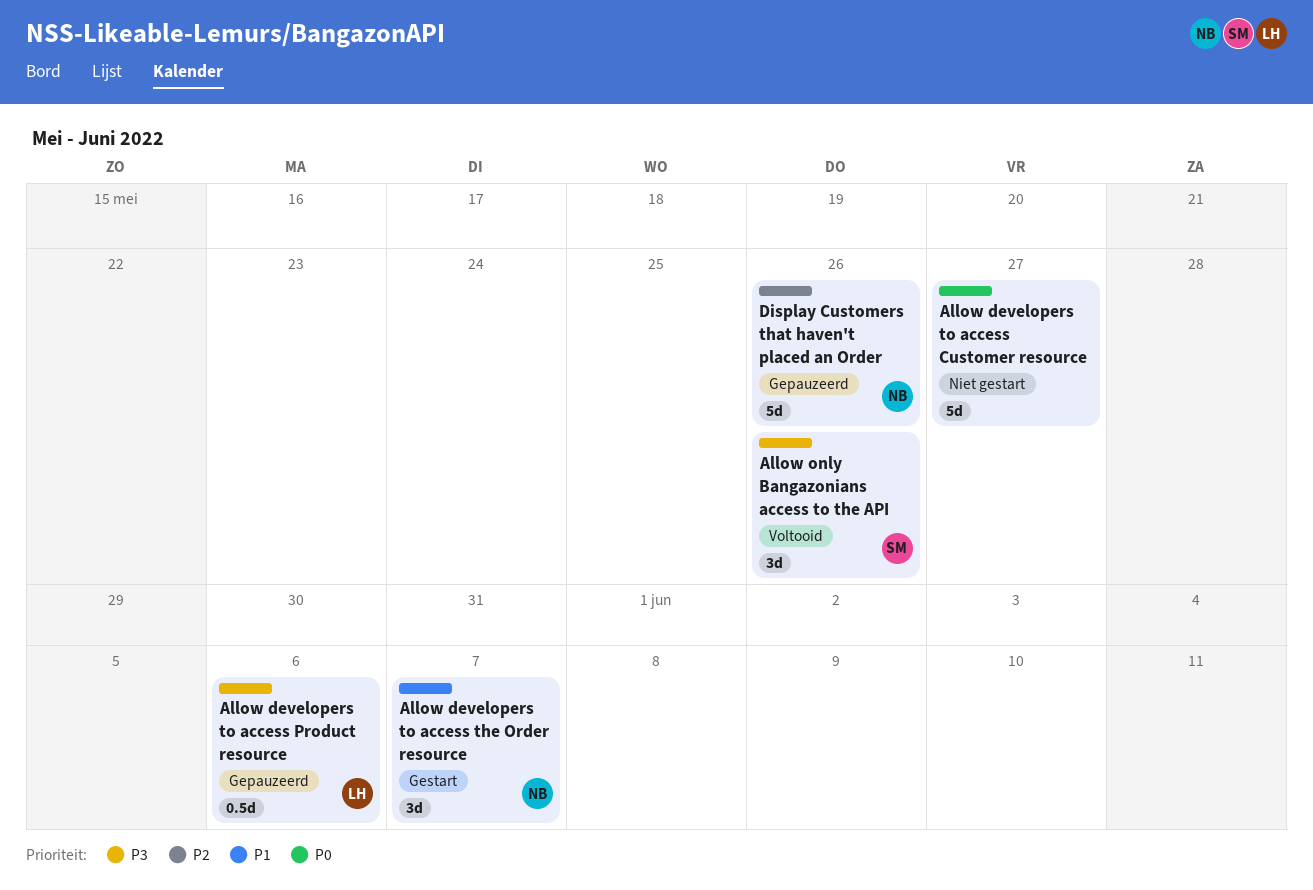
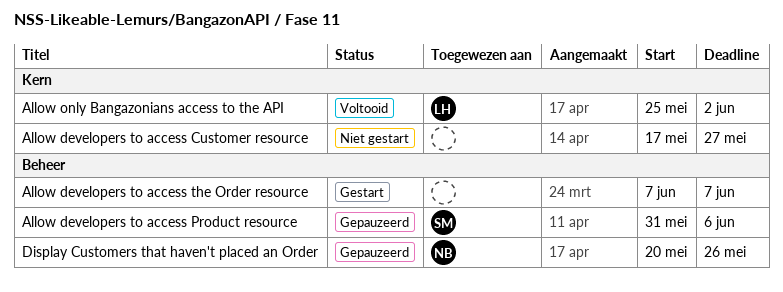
Allow developers to access Product resource, owner: LH -> SM
Allow developers to access the Order resource, owner: NB -> none
Allow only Bangazonians access to the API, owner: SM -> LH
Allow only Bangazonians access to the API, due: May 26 -> Jun 2

